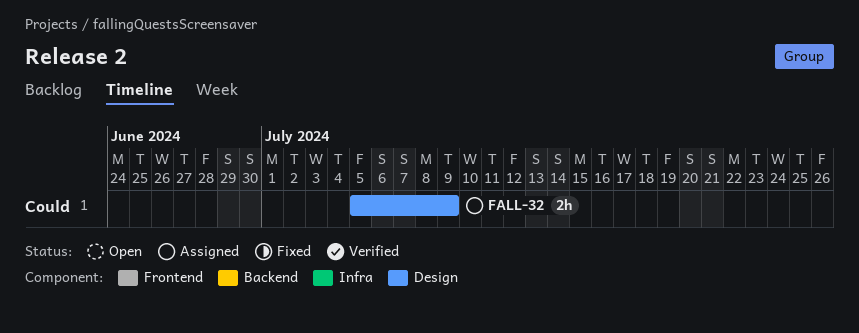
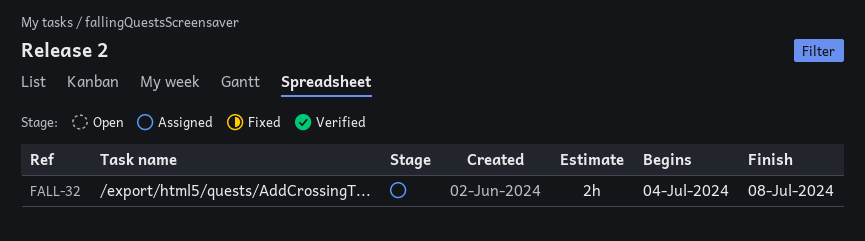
FALL-32, start: Jul 5 -> Jul 4
FALL-32, due: Jul 9 -> Jul 8

